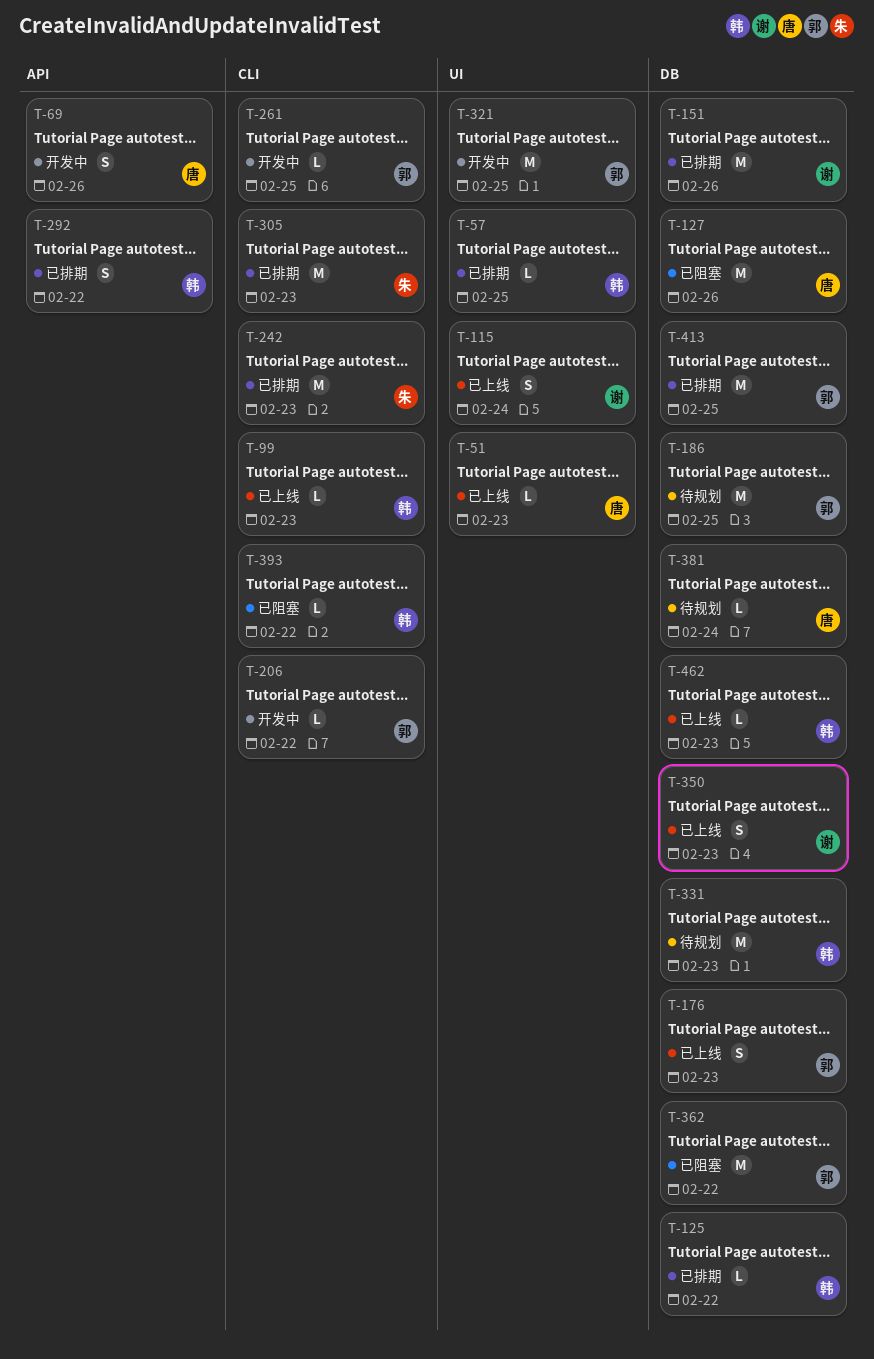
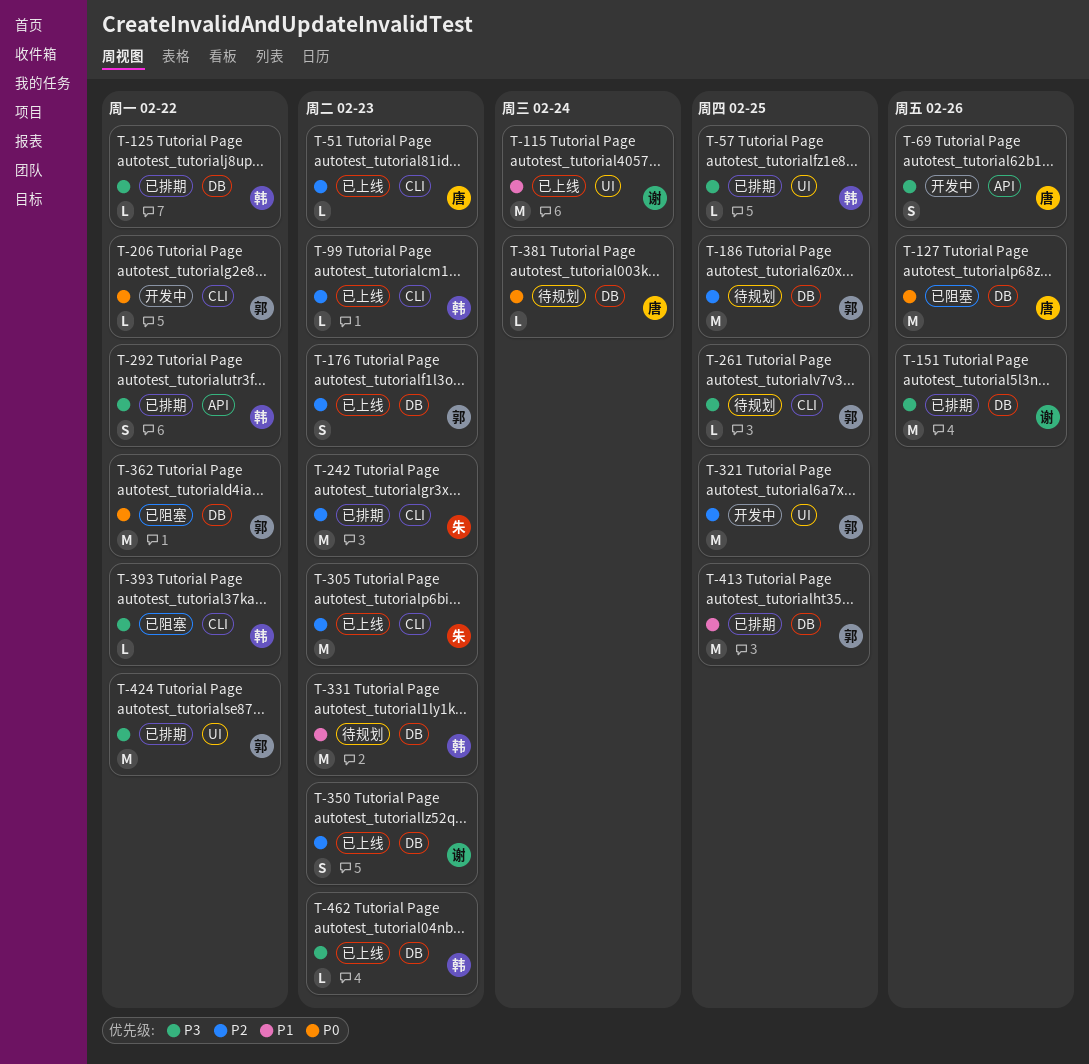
T-51, label: UI -> CLI
T-115, estimate: S -> M
T-261, status: 开发中 -> 待规划
T-305, status: 已排期 -> 已上线
T-424: none -> present

